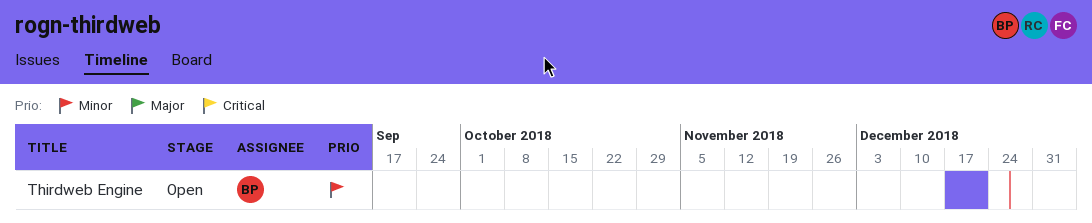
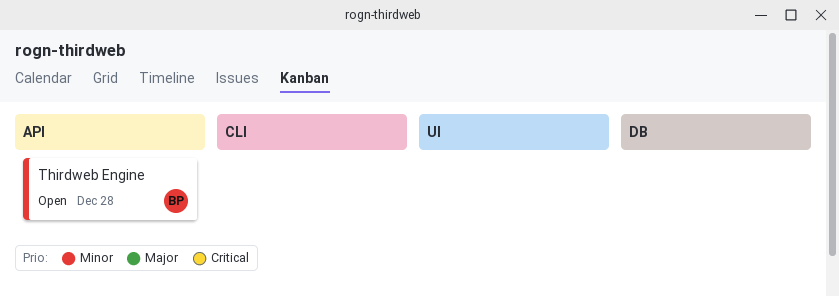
Thirdweb Engine, due: Dec 21 -> Dec 28

